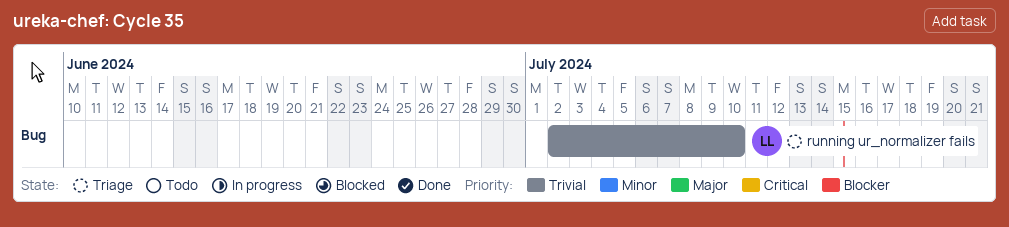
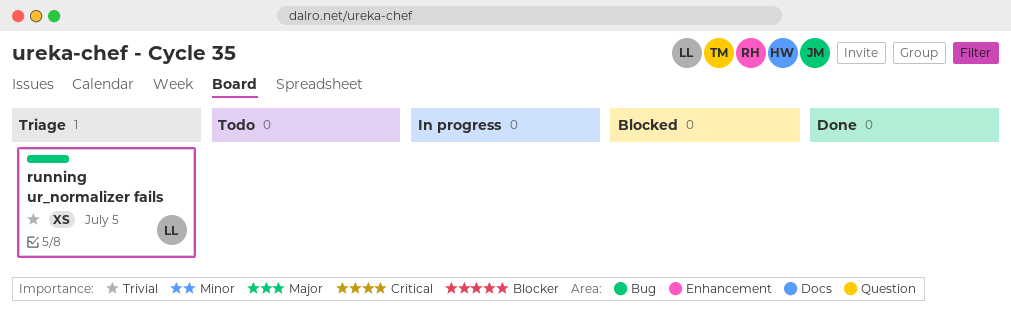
running ur_normalizer fails, due: Jul 10 -> Jul 5

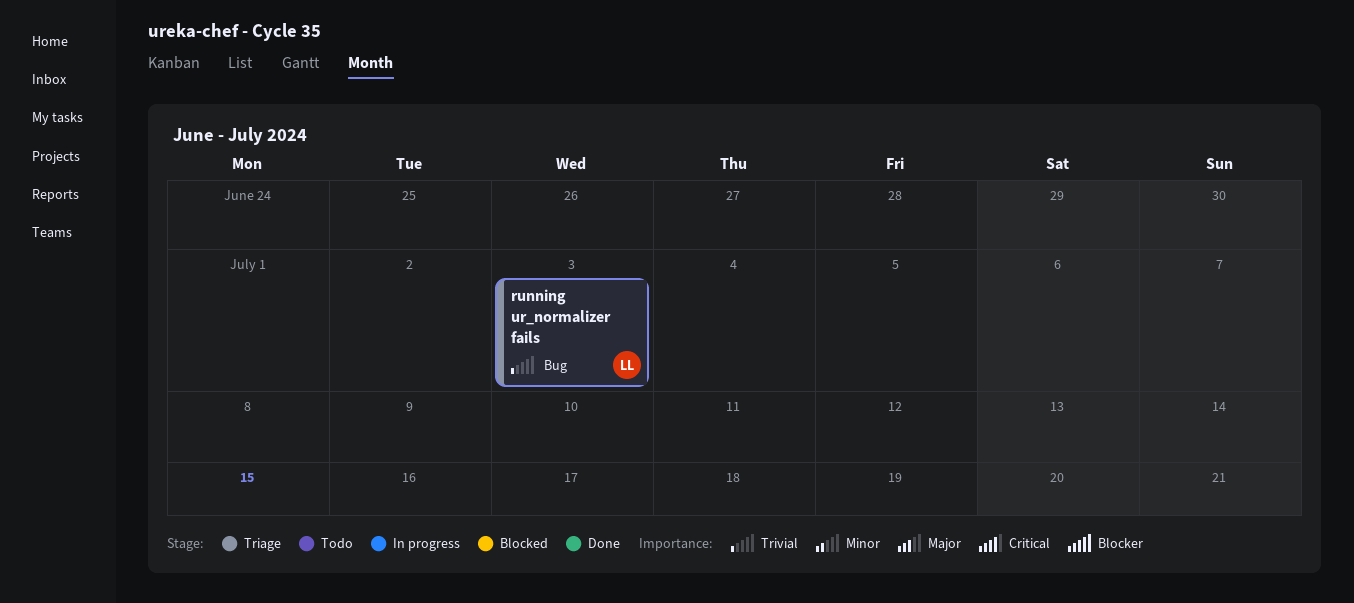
running ur_normalizer fails, due: Jul 5 -> Jul 3

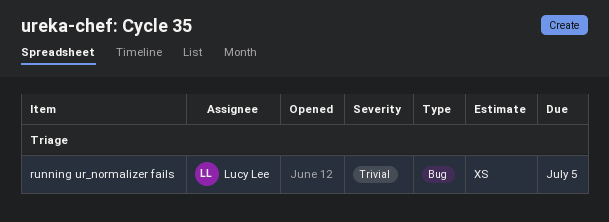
running ur_normalizer fails, due: Jul 3 -> Jul 5

